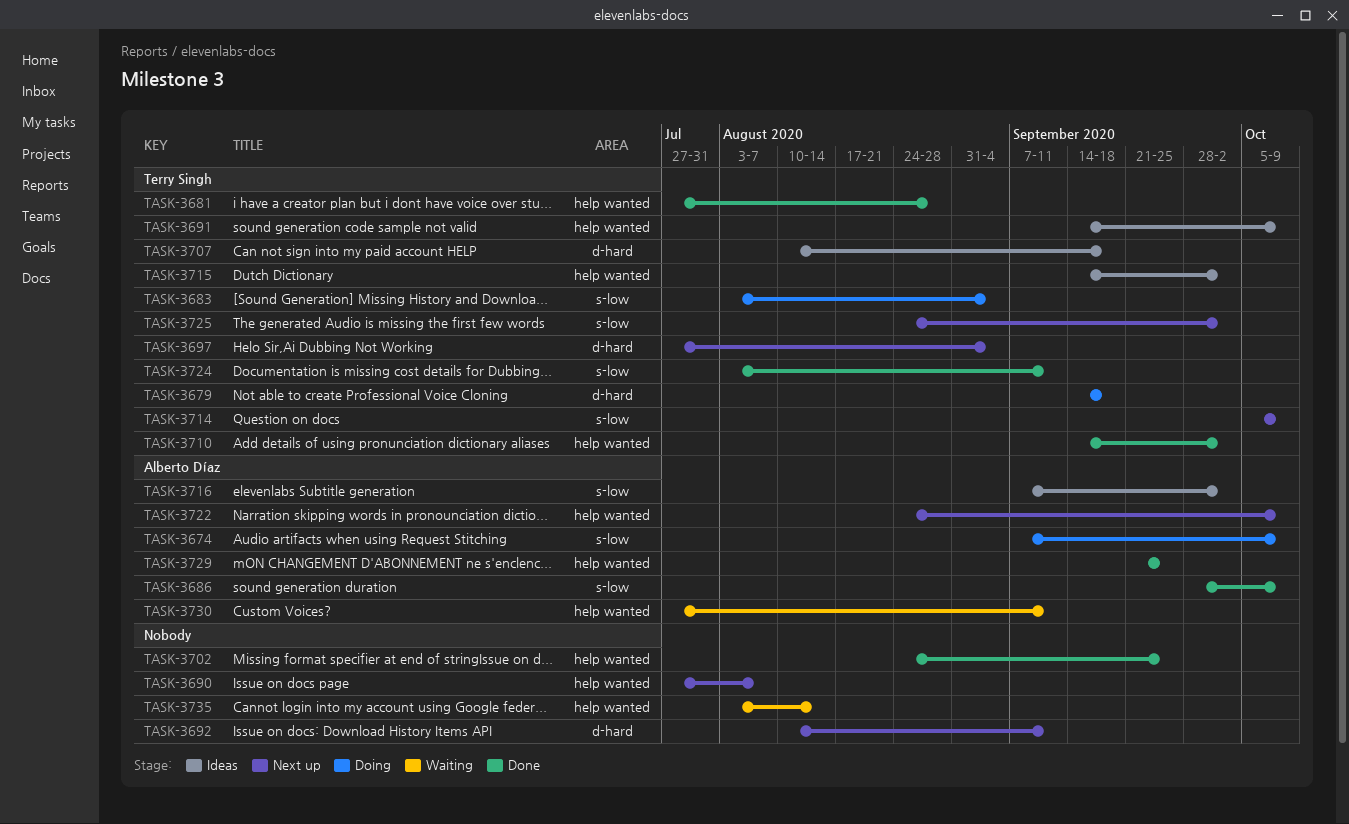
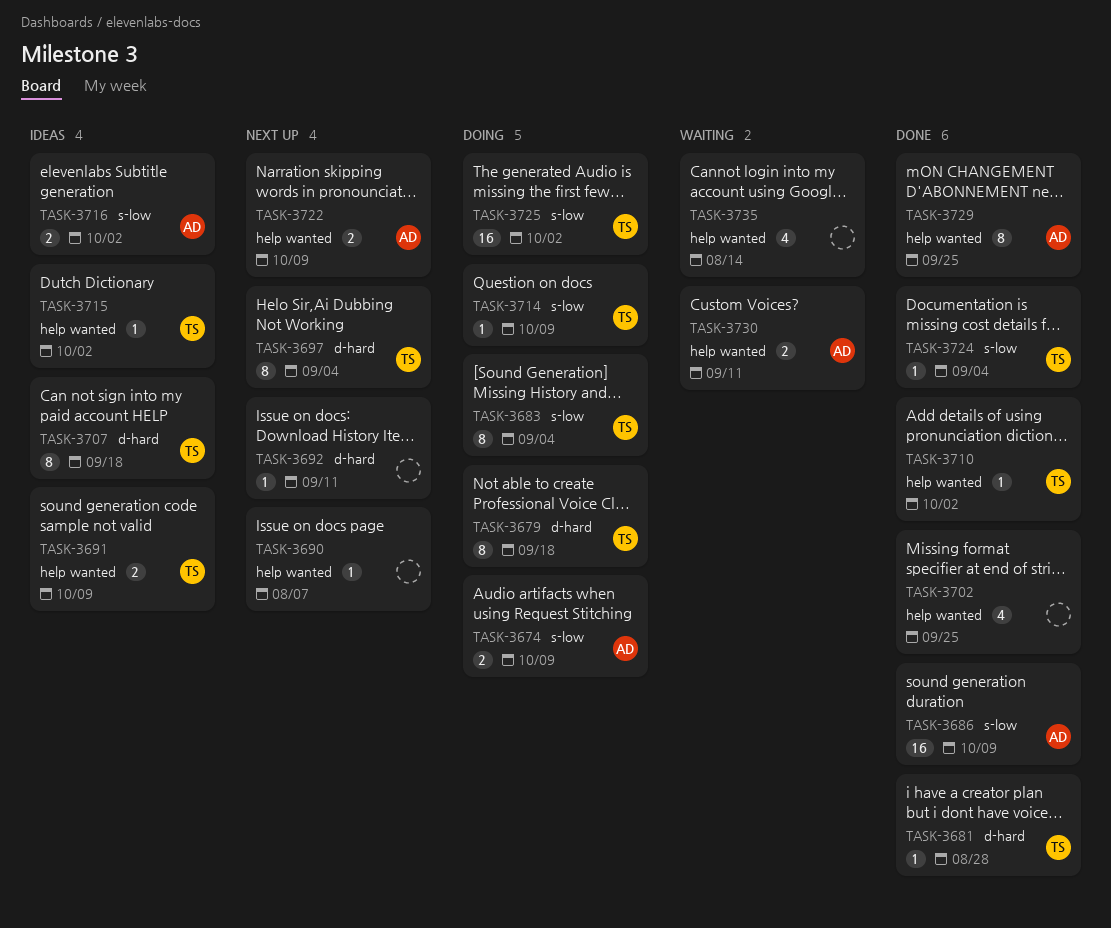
TASK-3681, label: help wanted -> d-hard
TASK-3714, status: Next up -> Doing
TASK-3724, due: Sep 11 -> Sep 4
TASK-3725, status: Next up -> Doing

